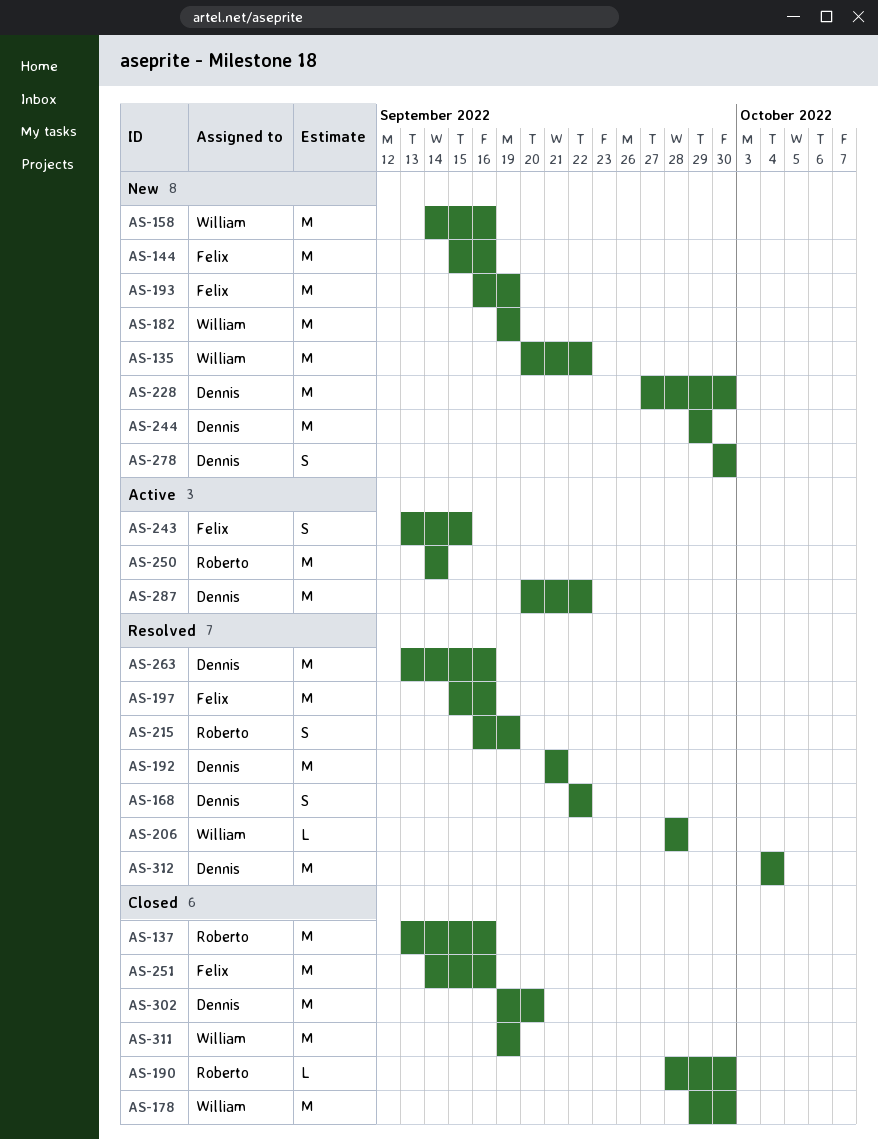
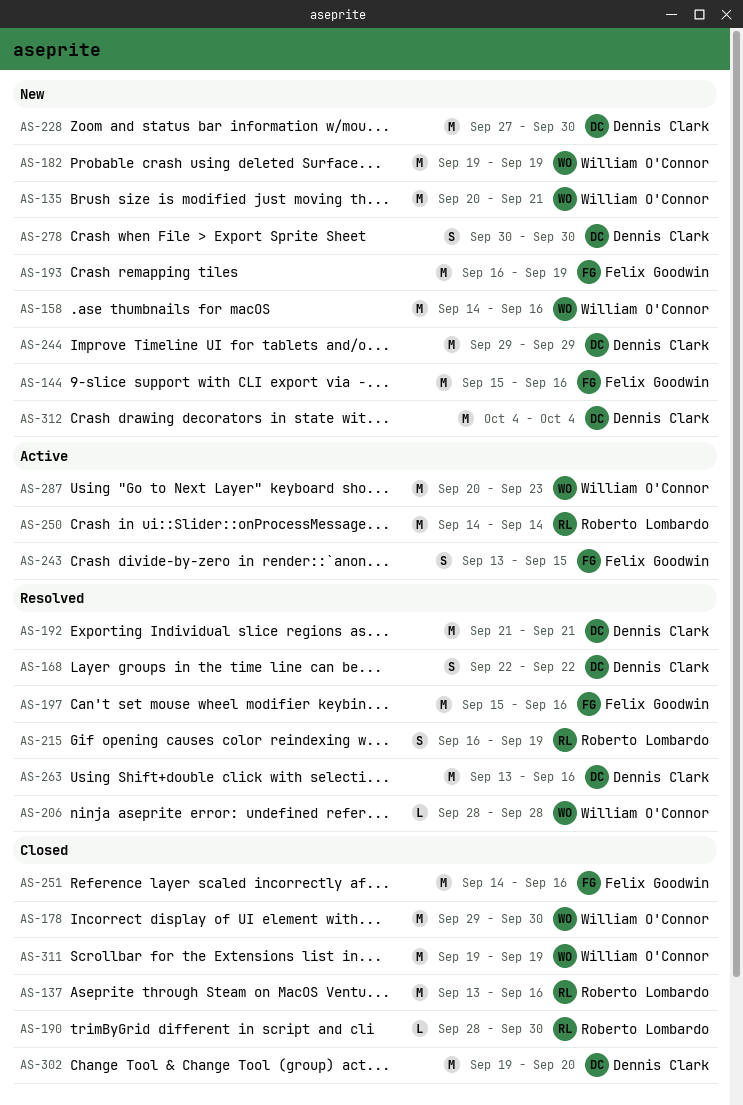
AS-135, due: Sep 22 -> Sep 21
AS-287, owner: Dennis Clark -> William O'Connor
AS-287, due: Sep 22 -> Sep 23
AS-312, status: Resolved -> New

